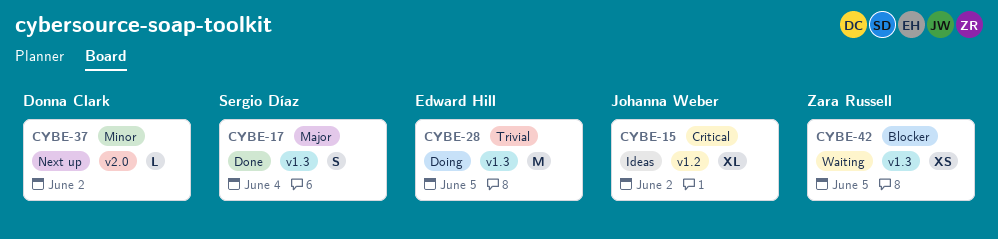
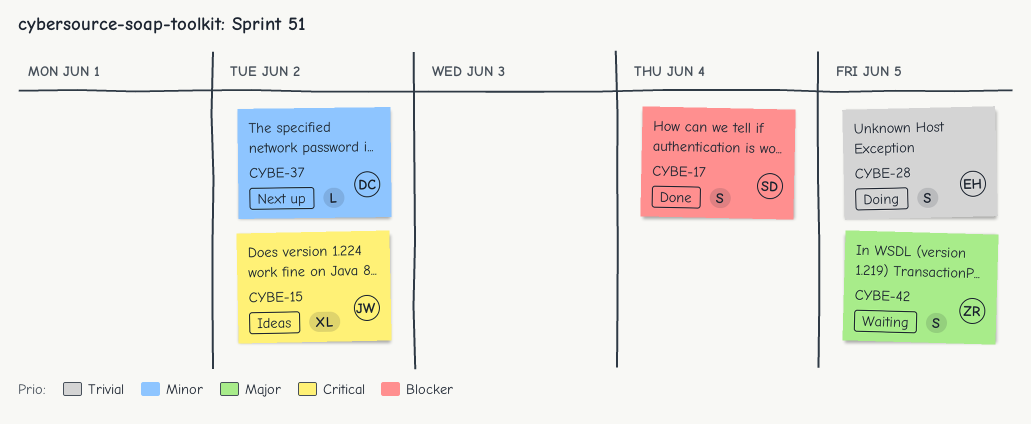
CYBE-17, priority: Major -> Blocker
CYBE-28, estimate: M -> S
CYBE-42, priority: Blocker -> Major
CYBE-42, estimate: XS -> S

